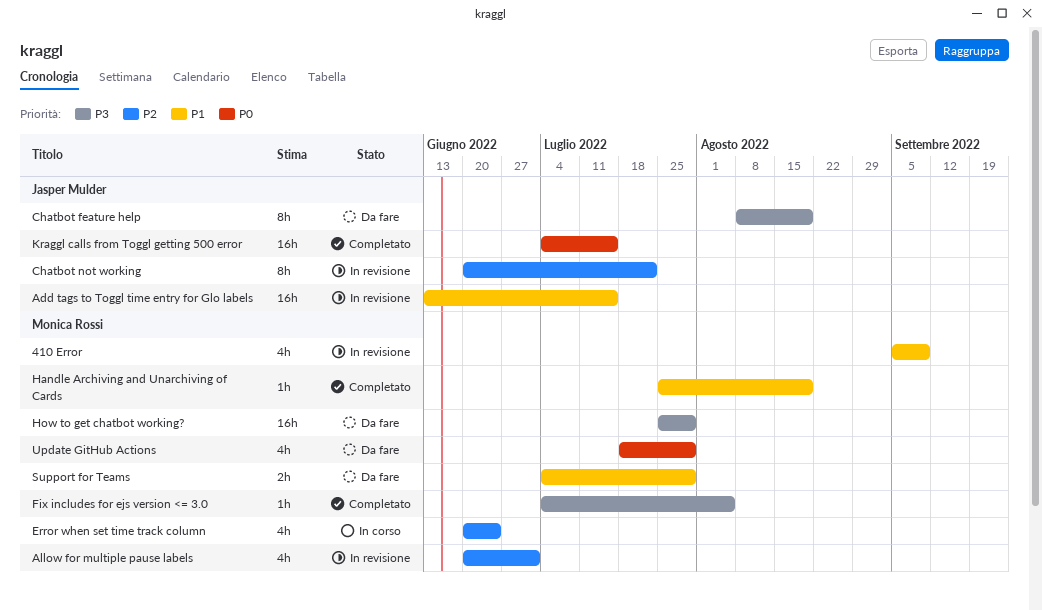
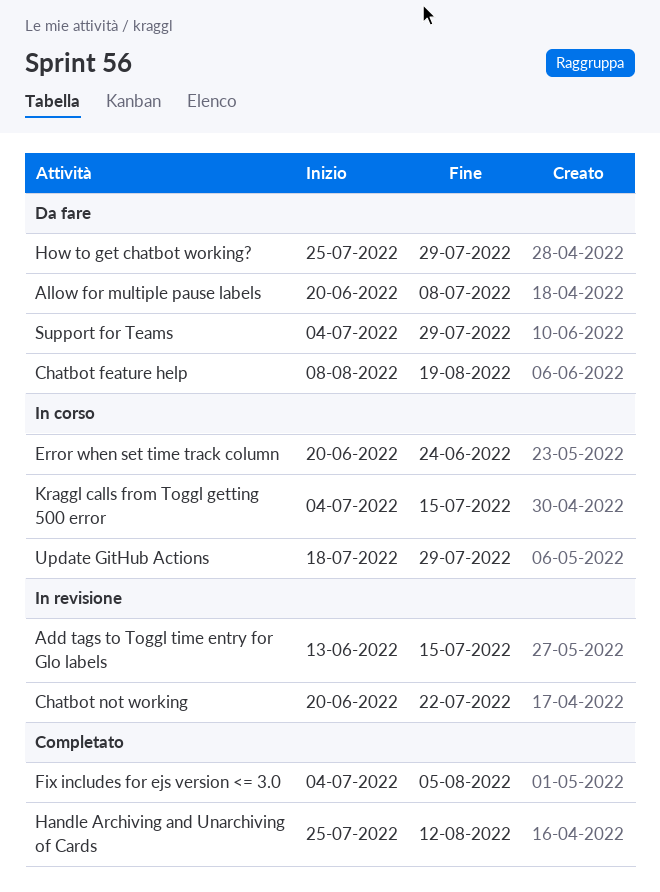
410 Error: present -> none
Allow for multiple pause labels, status: In revisione -> Da fare
Allow for multiple pause labels, due: Jul 1 -> Jul 8
Handle Archiving and Unarchiving of Cards, due: Aug 19 -> Aug 12
Kraggl calls from Toggl getting 500 error, status: Completato -> In corso
Update GitHub Actions, status: Da fare -> In corso

